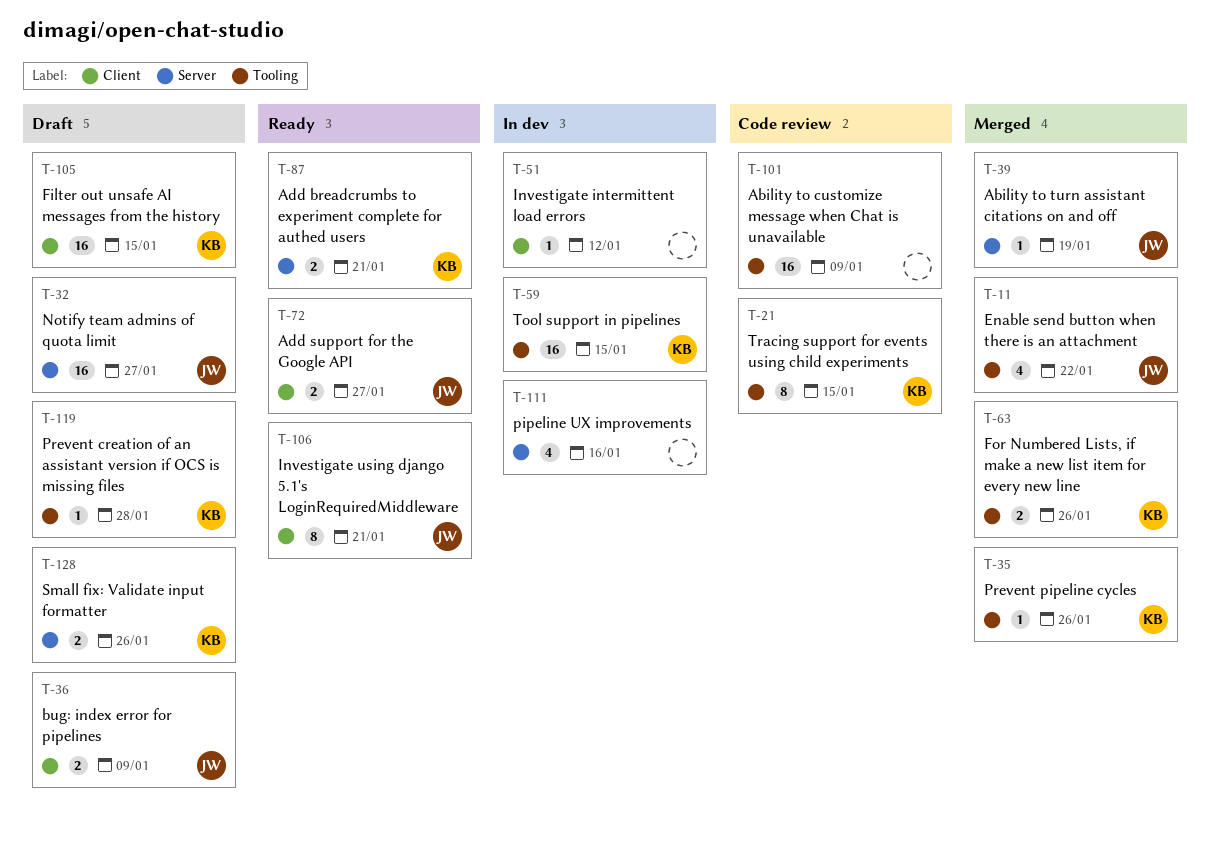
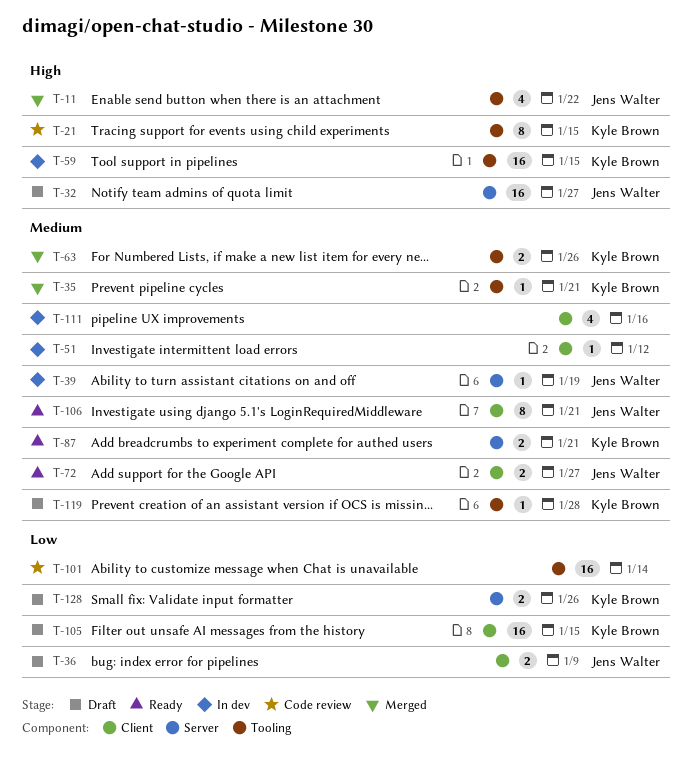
T-35, due: Jan 26 -> Jan 21
T-39, status: Merged -> In dev
T-101, due: Jan 9 -> Jan 14
T-111, label: Server -> Client

